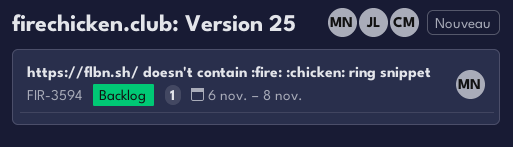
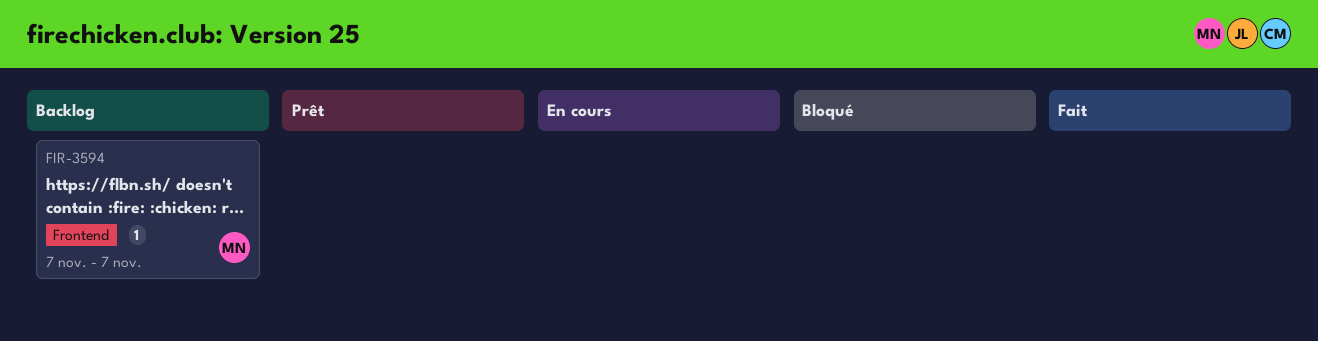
FIR-3594, start: Nov 6 -> Nov 7
FIR-3594, due: Nov 8 -> Nov 7

